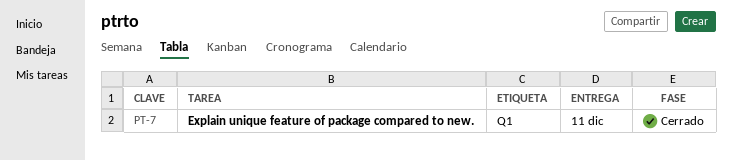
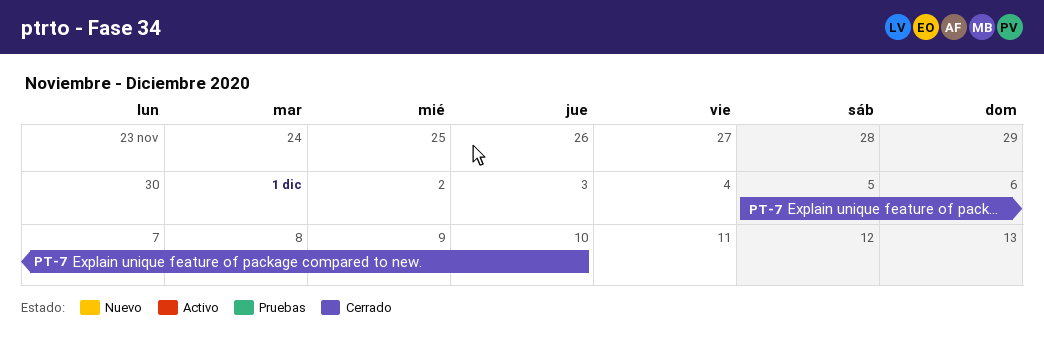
PT-7, due: Dec 11 -> Dec 10

